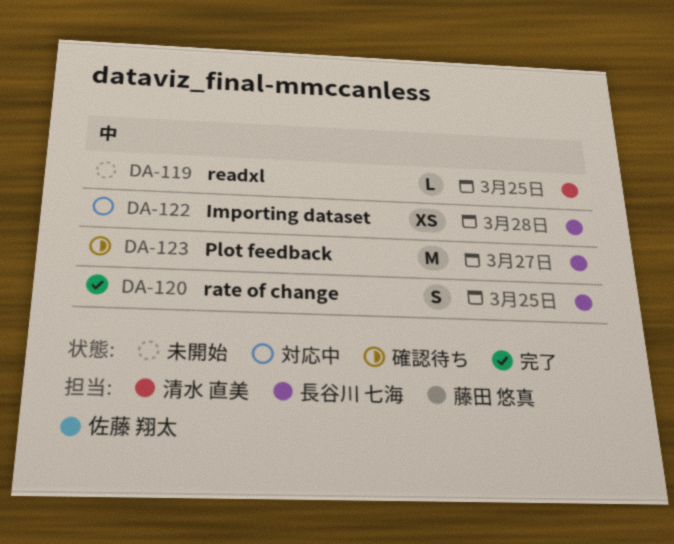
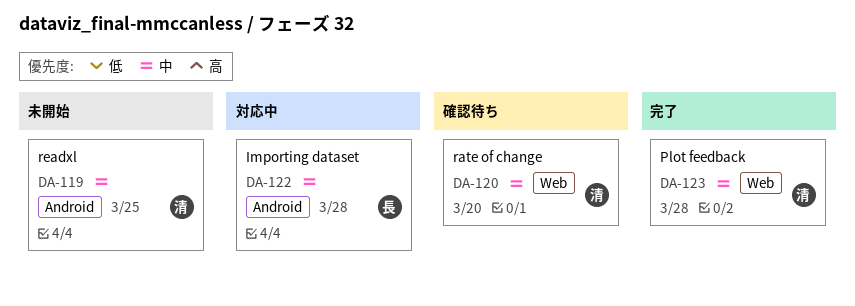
DA-120, status: 完了 -> 確認待ち
DA-120, owner: 長谷川 七海 -> 清水 直美
DA-120, due: Mar 25 -> Mar 20
DA-123, status: 確認待ち -> 完了
DA-123, owner: 長谷川 七海 -> 清水 直美
DA-123, due: Mar 27 -> Mar 28

